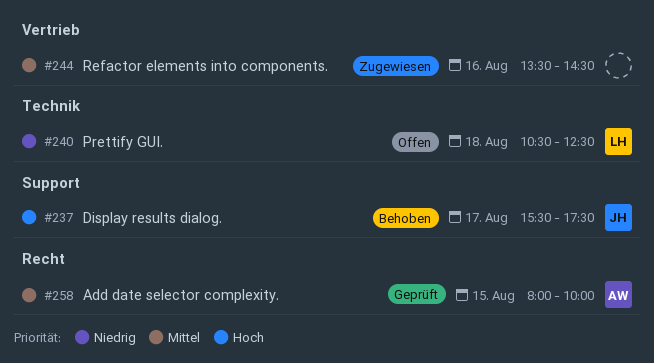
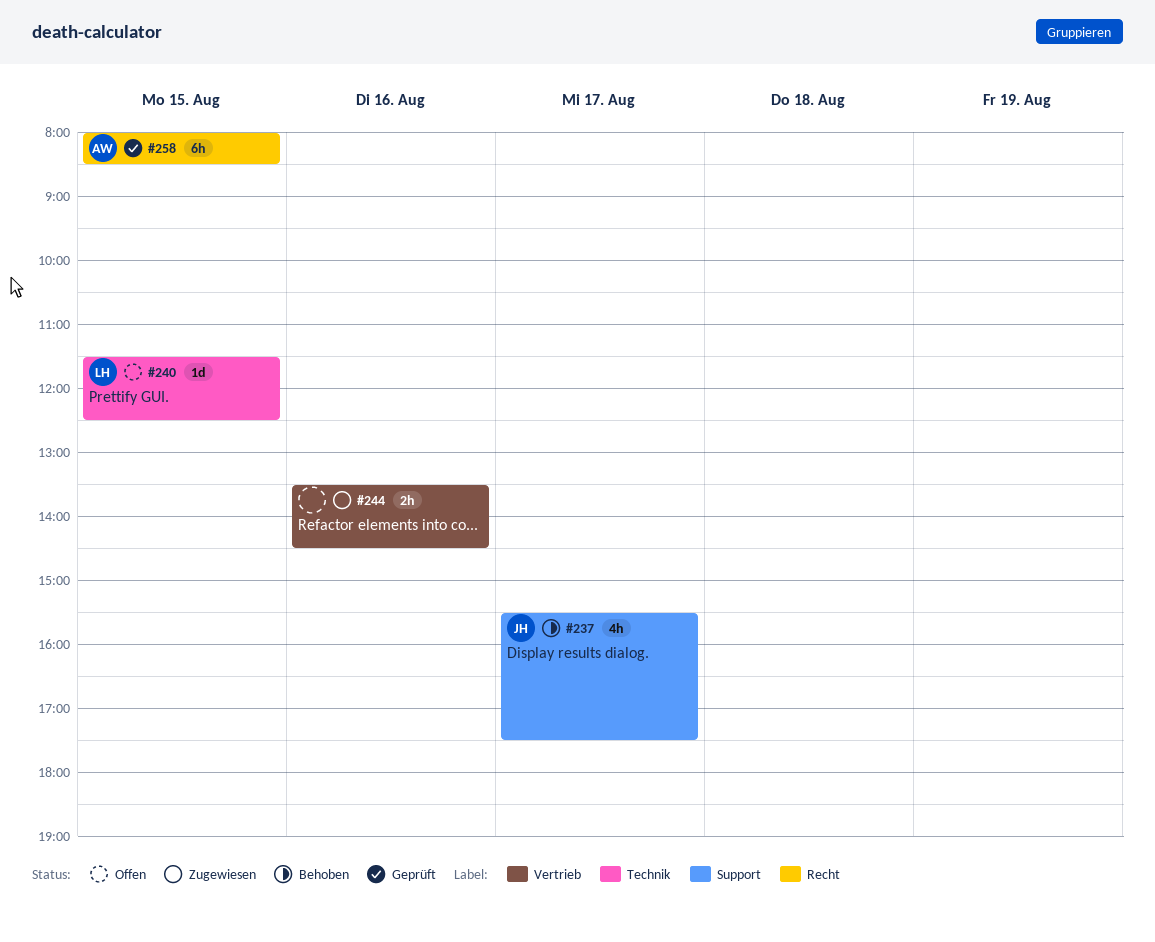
#240, day: Aug 18 -> Aug 15
#240, begins: 10:30 -> 11:30
#258, ends: 10:00 -> 08:30

